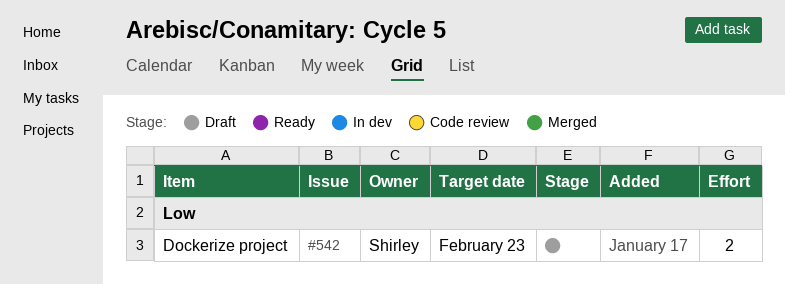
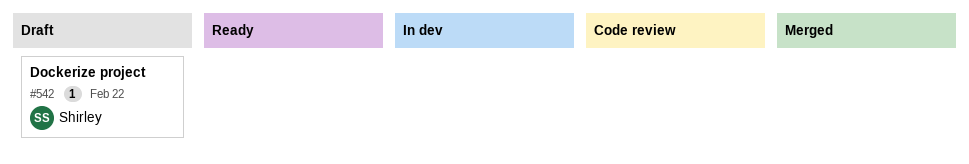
#542, estimate: 2 -> 1
#542, due: Feb 23 -> Feb 22

